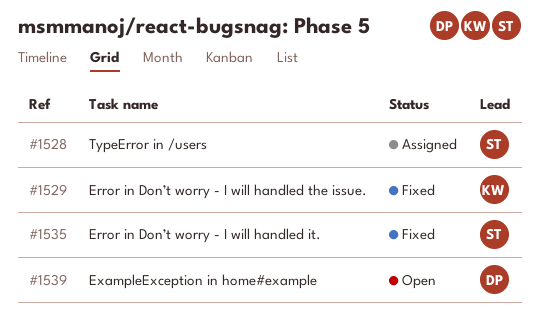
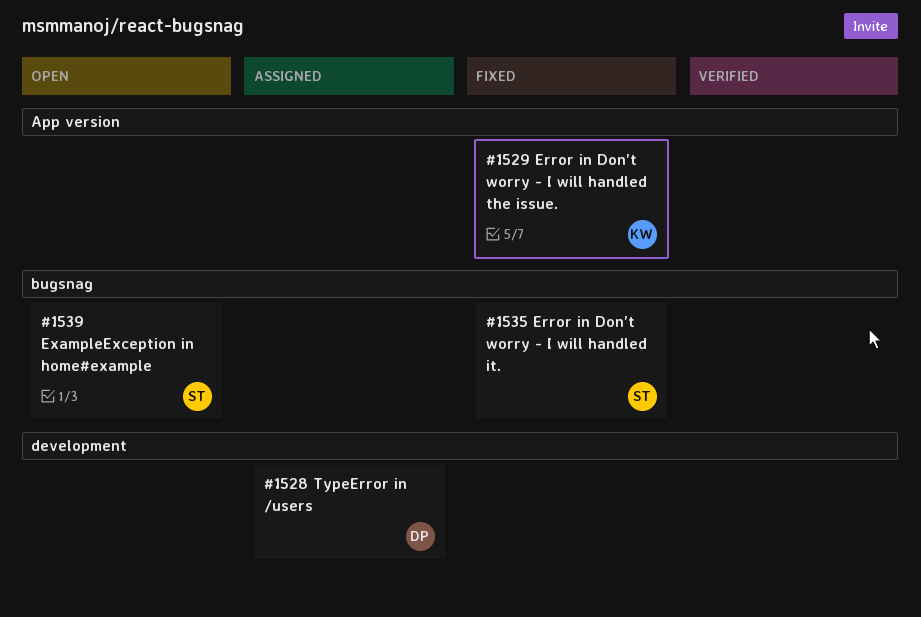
#1528, owner: ST -> DP
#1539, owner: DP -> ST

